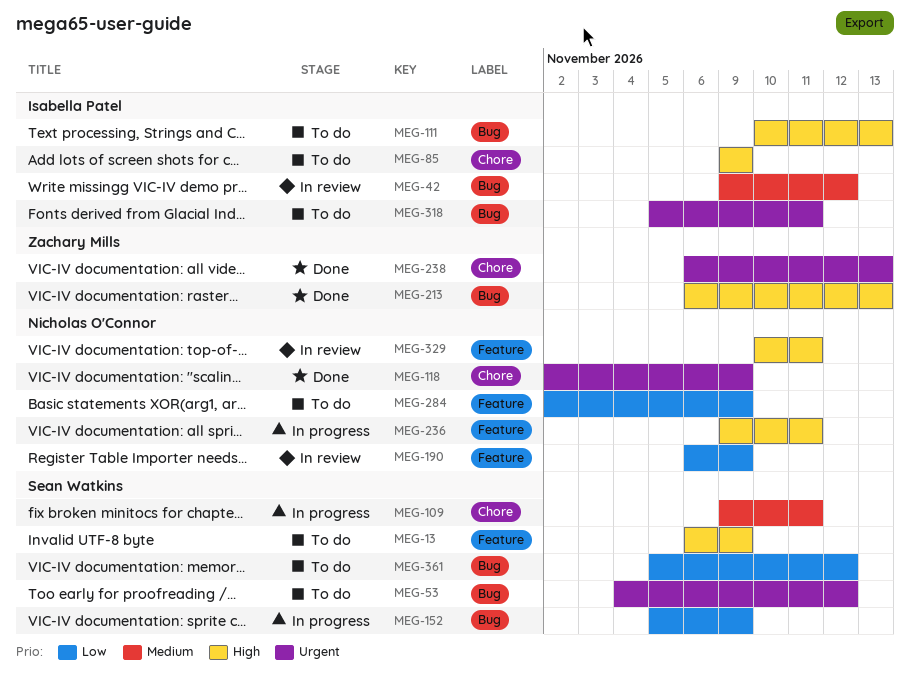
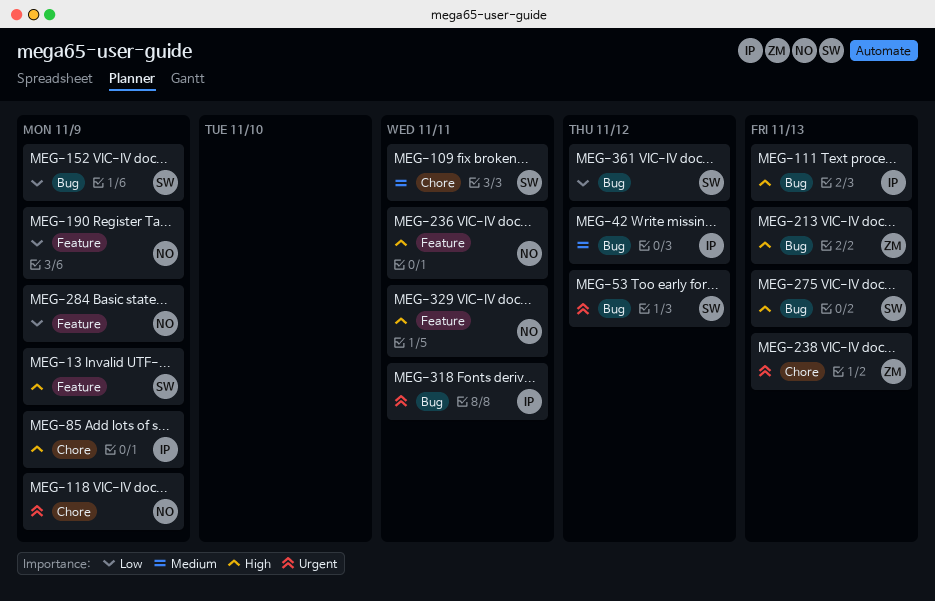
MEG-275: none -> present

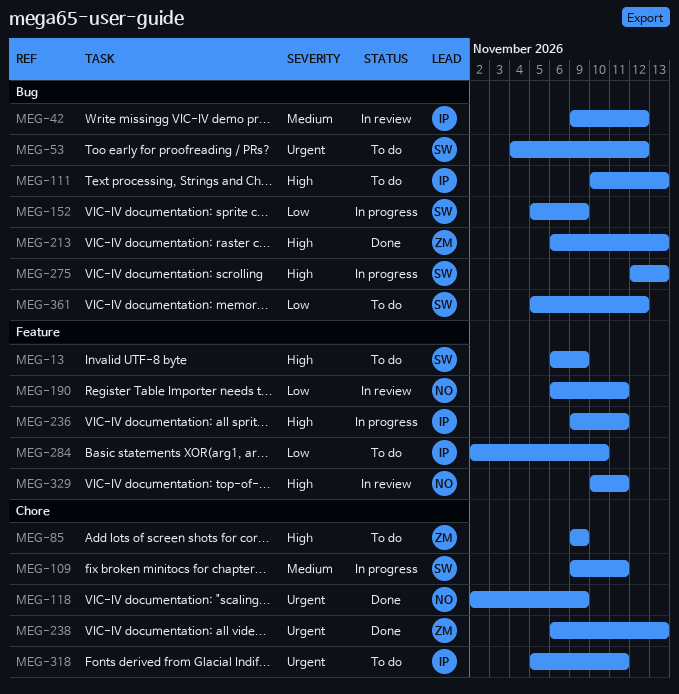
MEG-85, owner: IP -> ZM
MEG-190, due: Nov 9 -> Nov 11
MEG-236, owner: NO -> IP
MEG-284, owner: NO -> IP
MEG-284, due: Nov 9 -> Nov 10
MEG-318, label: Bug -> Chore

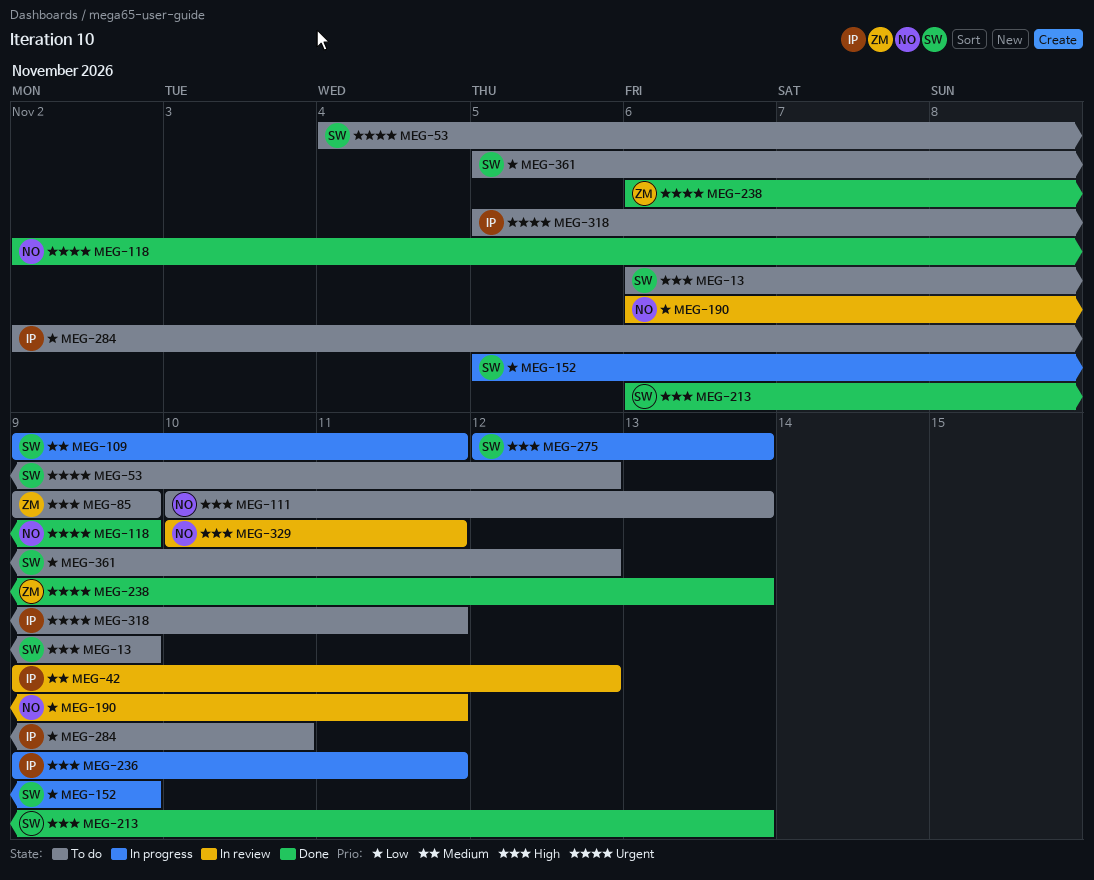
MEG-111, owner: IP -> NO
MEG-213, owner: ZM -> SW

